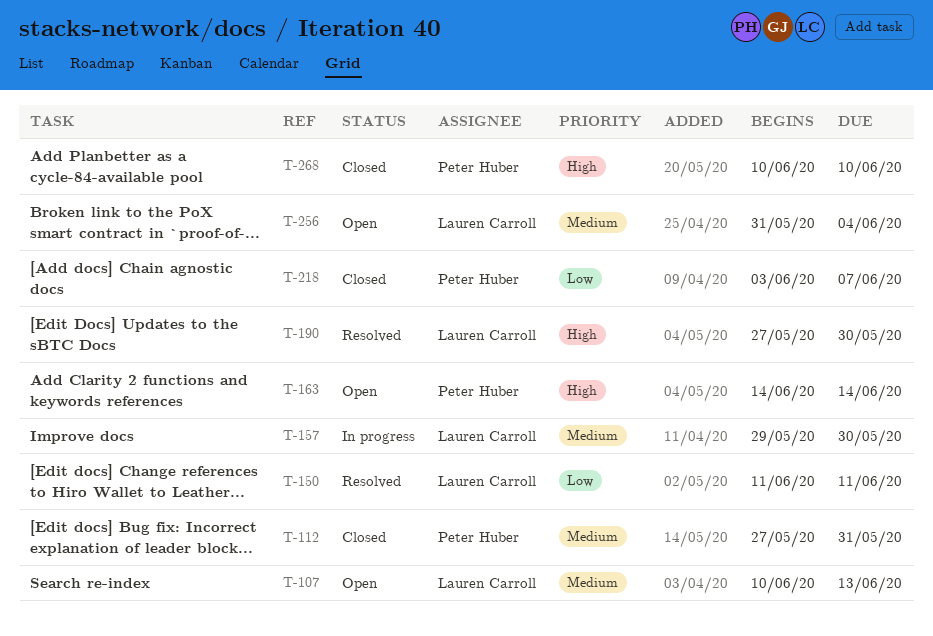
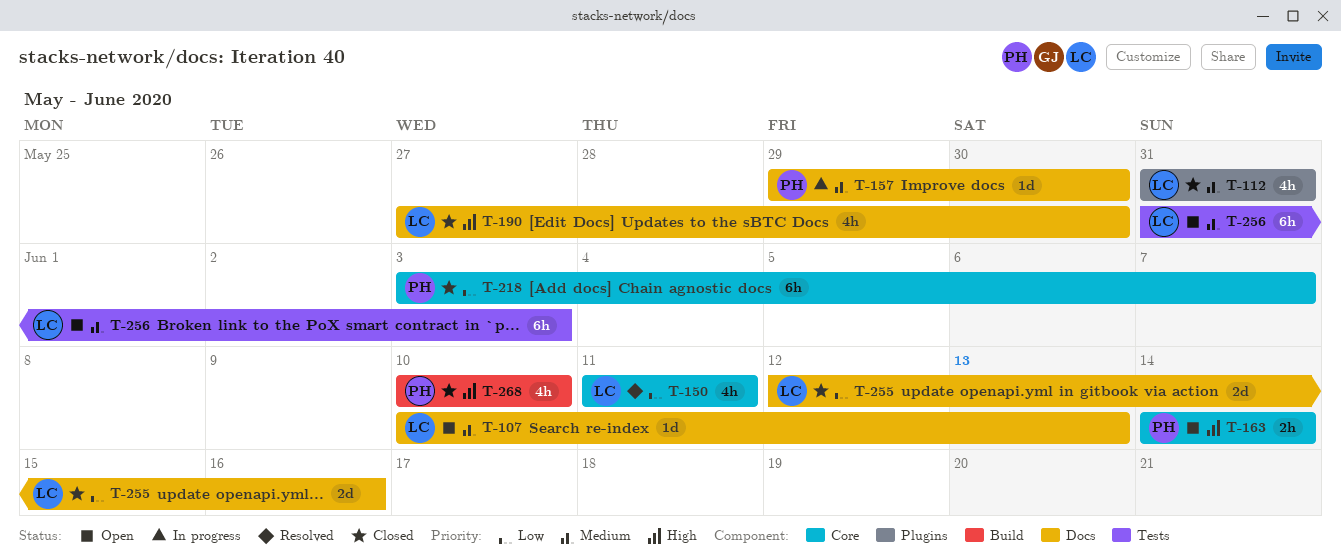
T-112, owner: Peter Huber -> Lauren Carroll
T-112, start: May 27 -> May 31
T-157, owner: Lauren Carroll -> Peter Huber
T-190, status: Resolved -> Closed
T-255: none -> present
T-256, due: Jun 4 -> Jun 3

